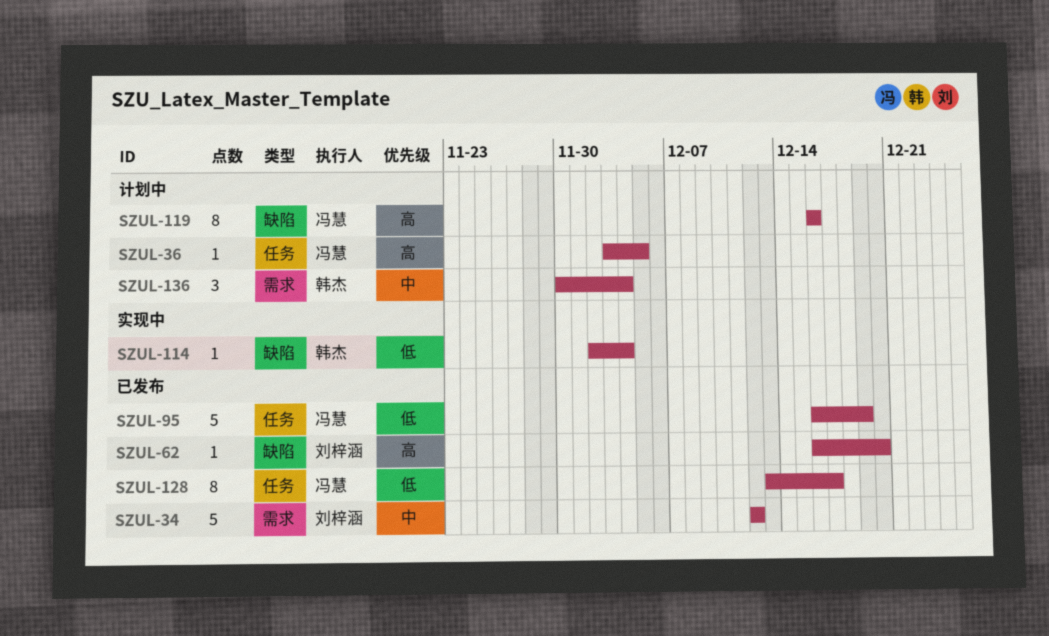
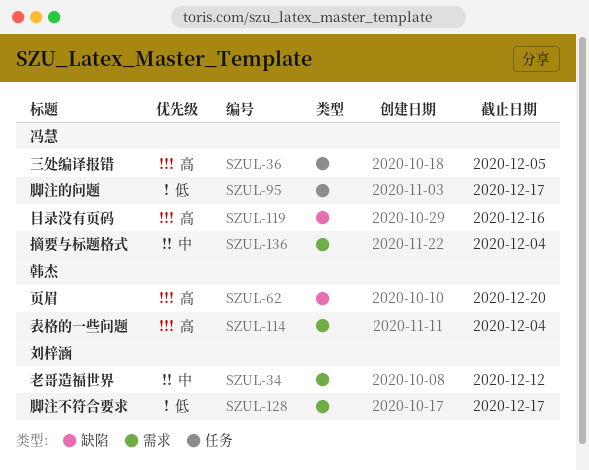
SZUL-62, owner: 刘梓涵 -> 韩杰
SZUL-95, due: Dec 19 -> Dec 17
SZUL-114, priority: 低 -> 高
SZUL-114, label: 缺陷 -> 需求
SZUL-128, owner: 冯慧 -> 刘梓涵
SZUL-128, label: 任务 -> 需求
SZUL-136, owner: 韩杰 -> 冯慧

